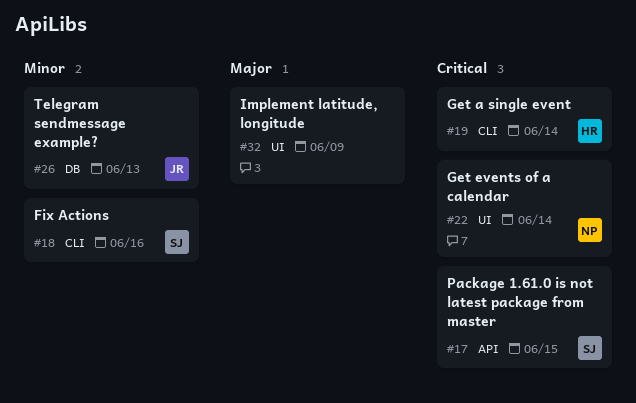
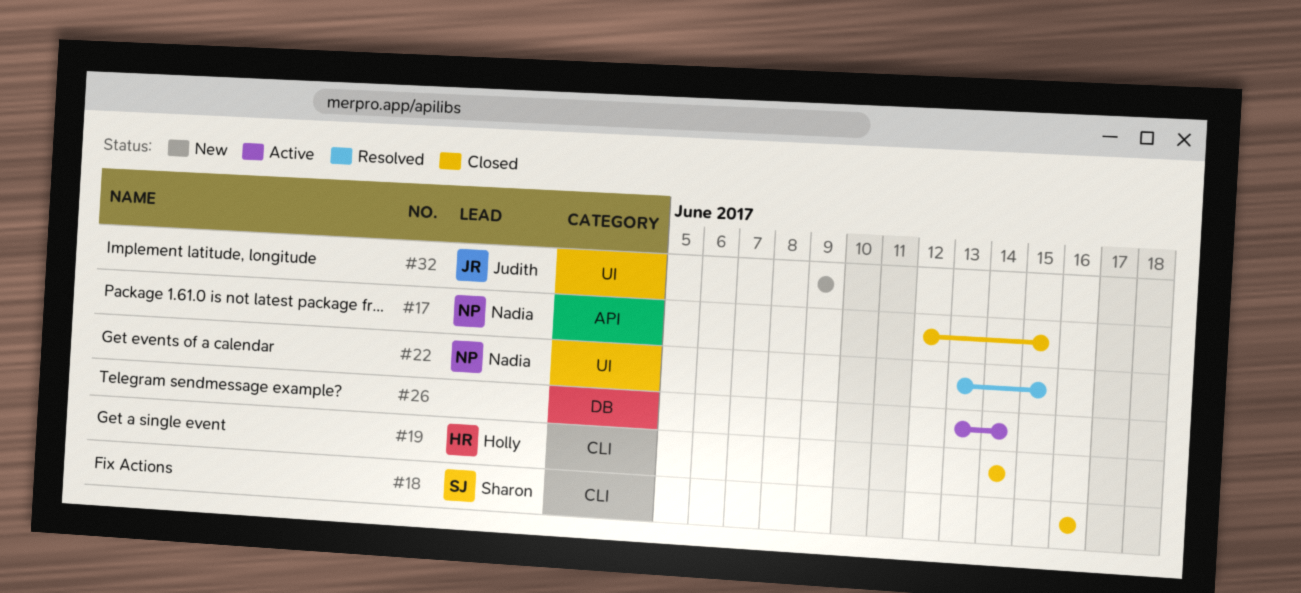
#17, owner: Sharon -> Nadia
#22, due: Jun 14 -> Jun 15
#26, owner: Judith -> none
#26, due: Jun 13 -> Jun 14
#32, owner: none -> Judith

